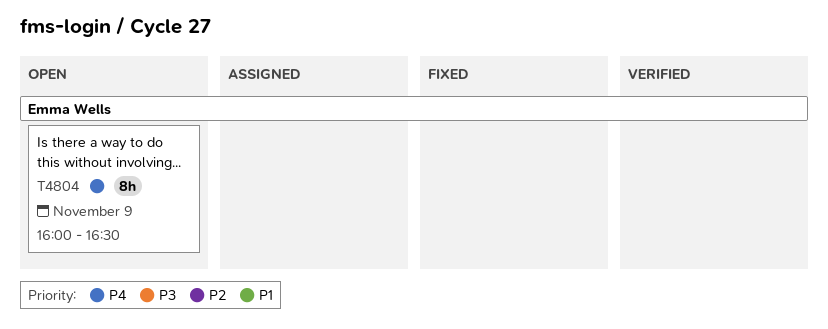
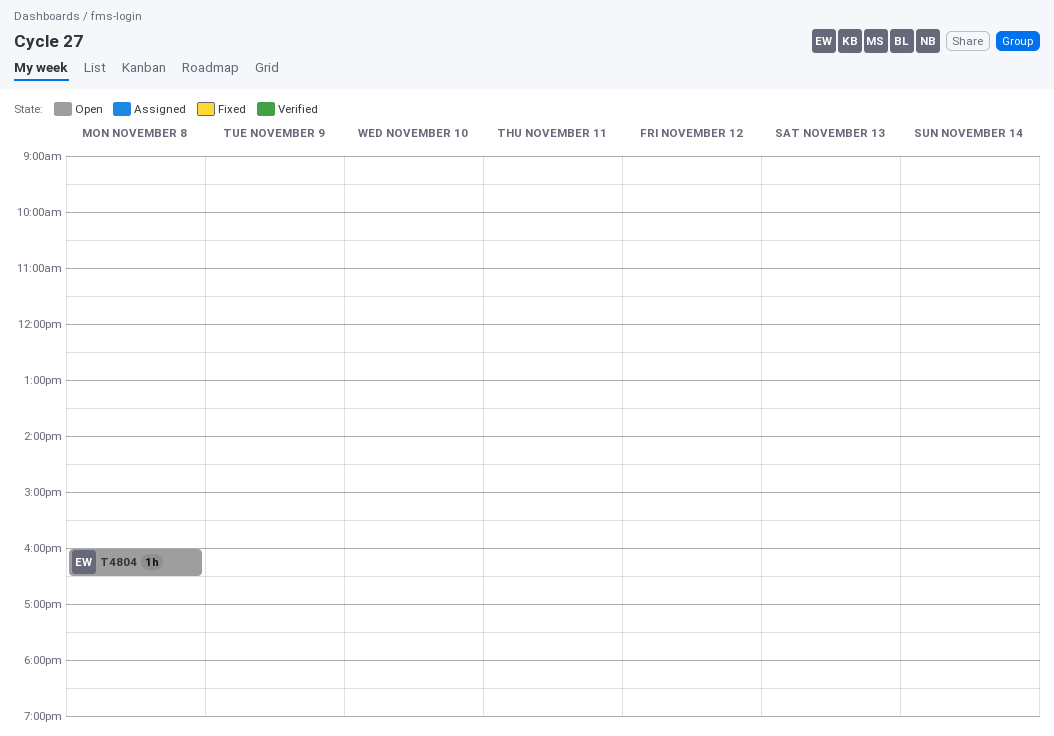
T4804, estimate: 8h -> 1h
T4804, day: Nov 9 -> Nov 8

